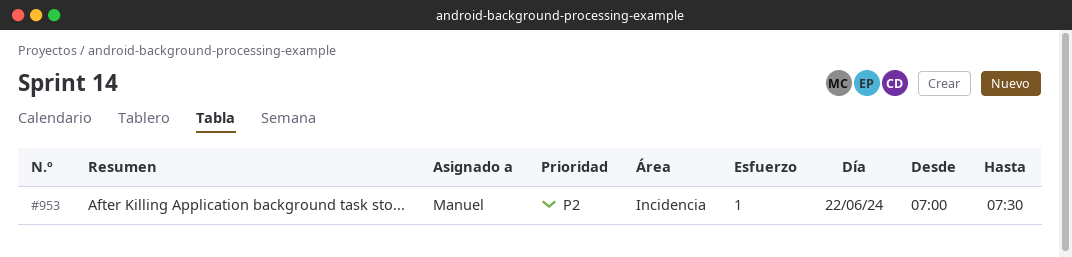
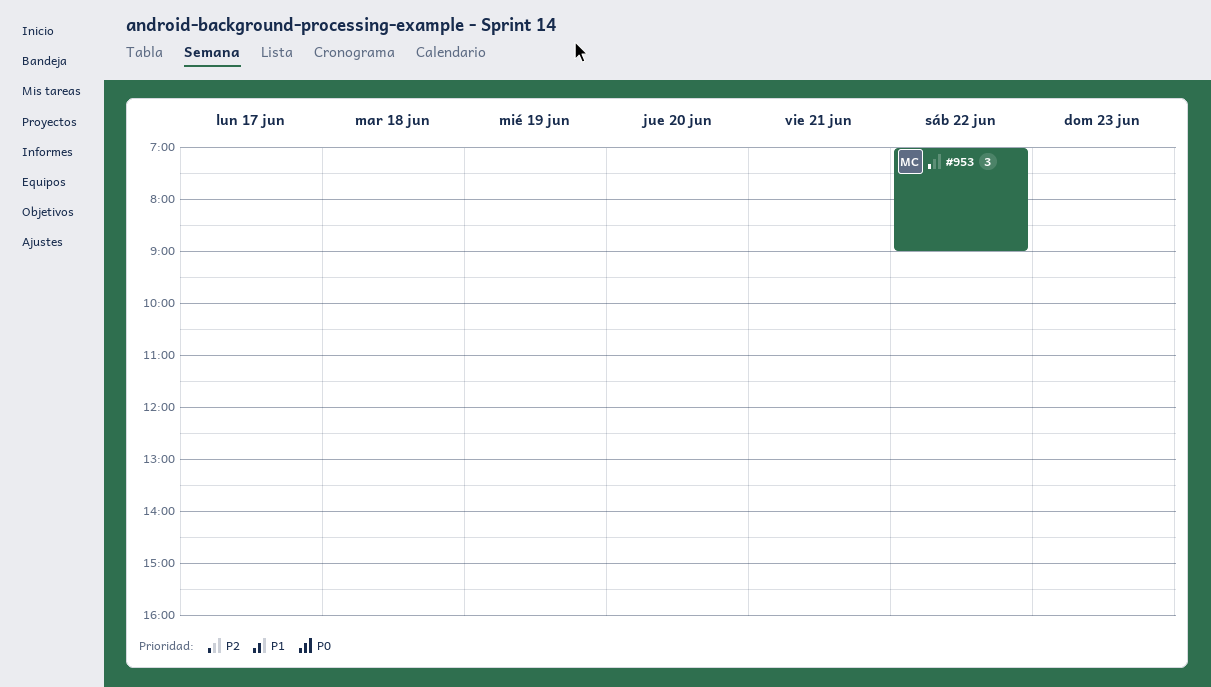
#953, estimate: 1 -> 3
#953, ends: 07:30 -> 09:00

